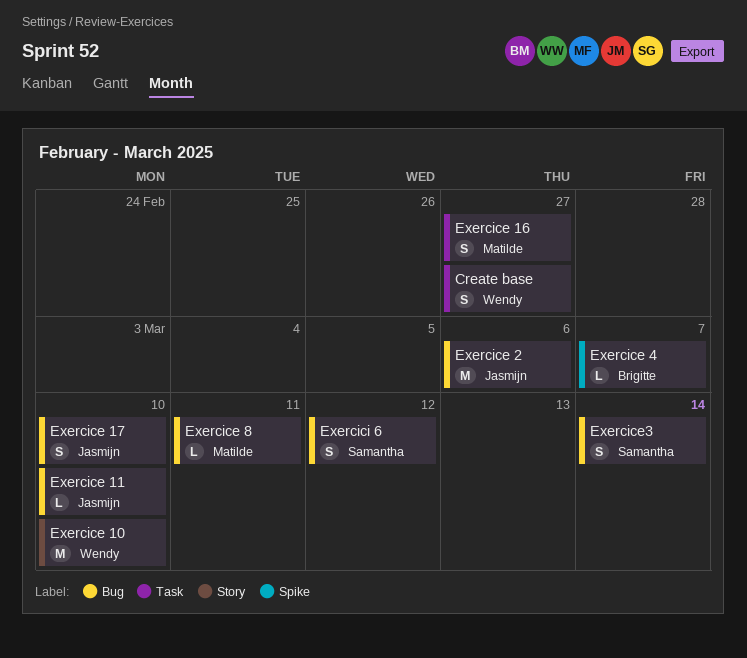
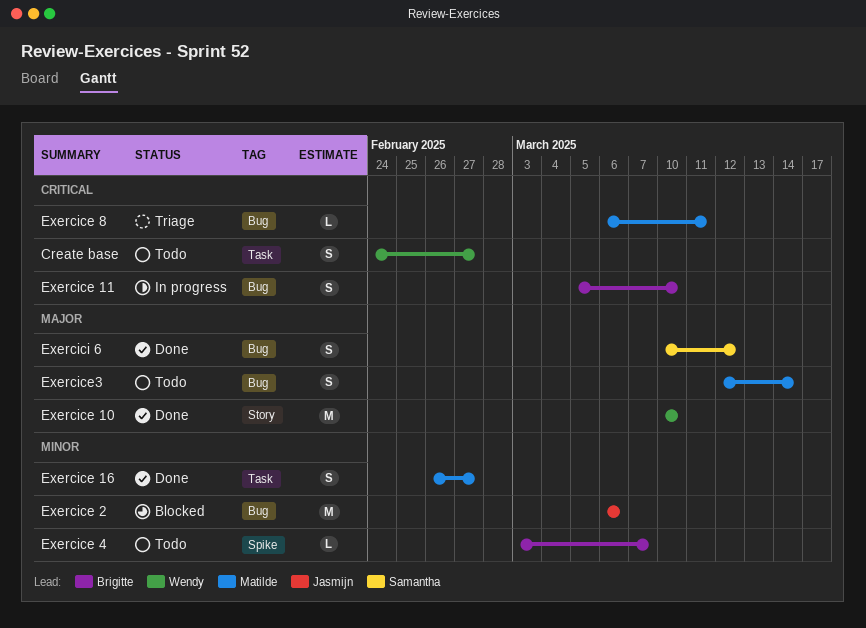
Exercice 11, owner: Jasmijn -> Brigitte
Exercice 11, estimate: L -> S
Exercice 17: present -> none
Exercice3, owner: Samantha -> Matilde

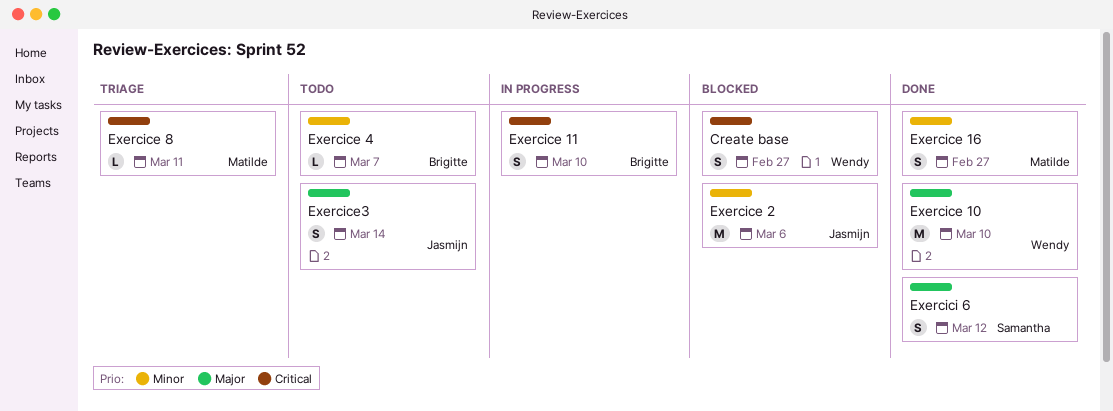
Create base, status: Todo -> Blocked
Exercice3, owner: Matilde -> Jasmijn

